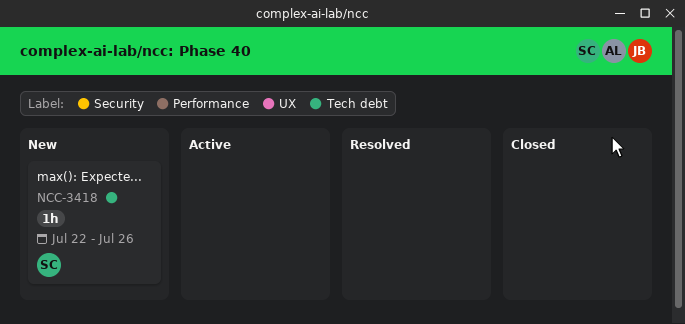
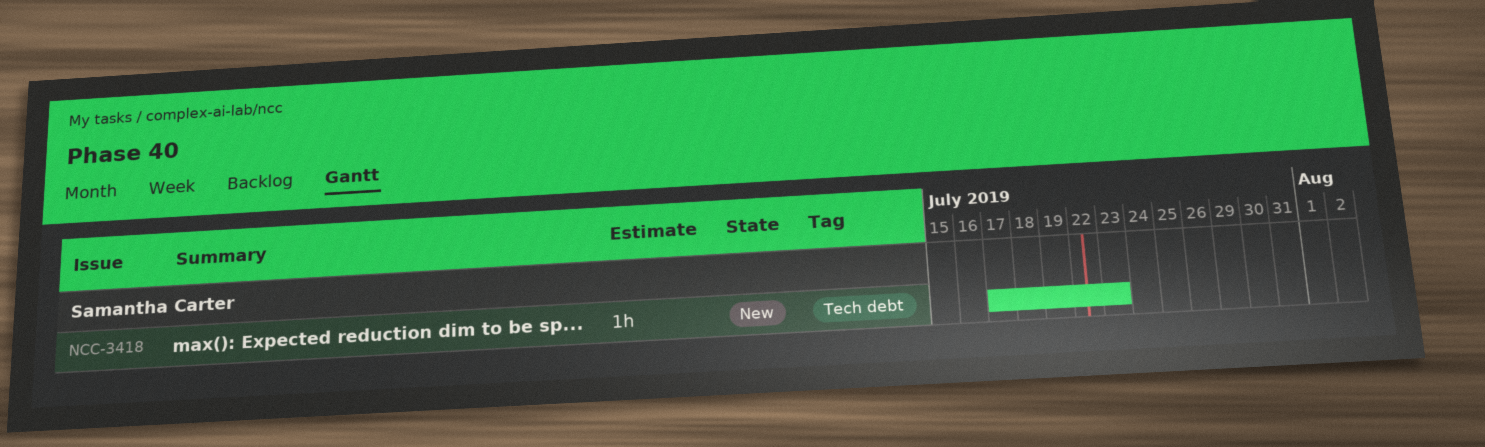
NCC-3418, start: Jul 22 -> Jul 17
NCC-3418, due: Jul 26 -> Jul 23

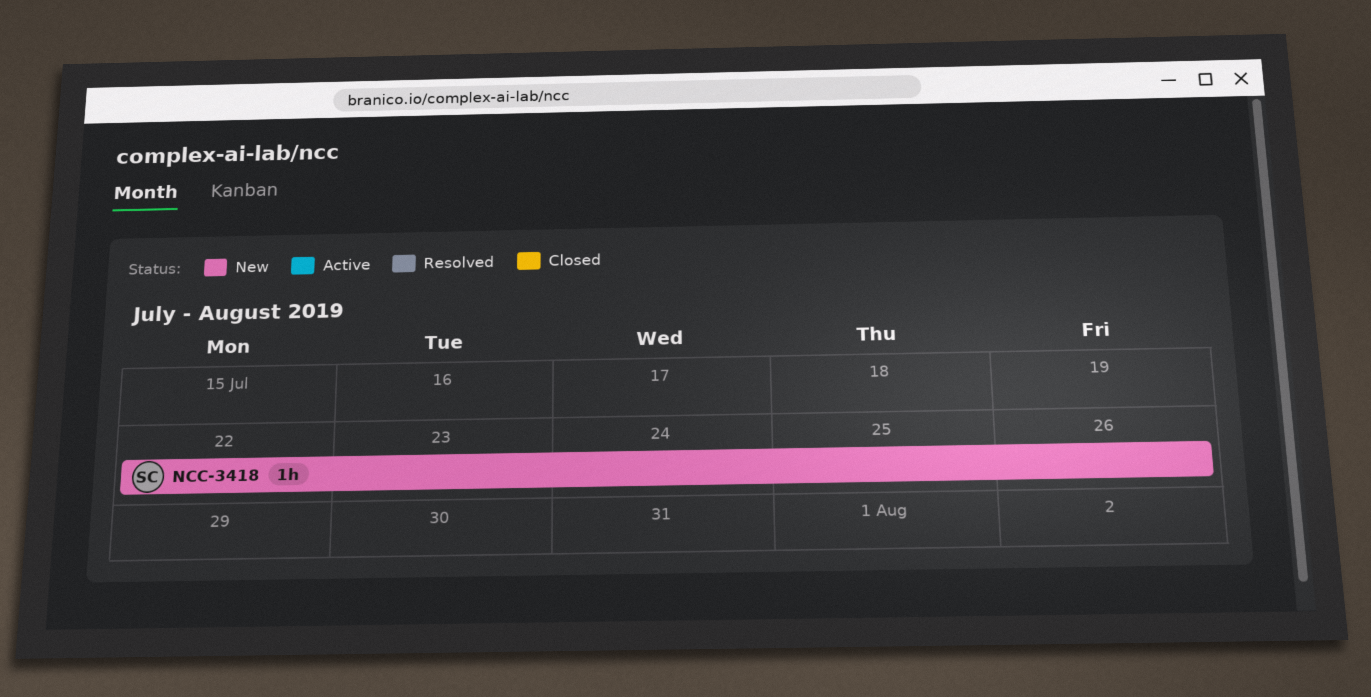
NCC-3418, start: Jul 17 -> Jul 22
NCC-3418, due: Jul 23 -> Jul 26

